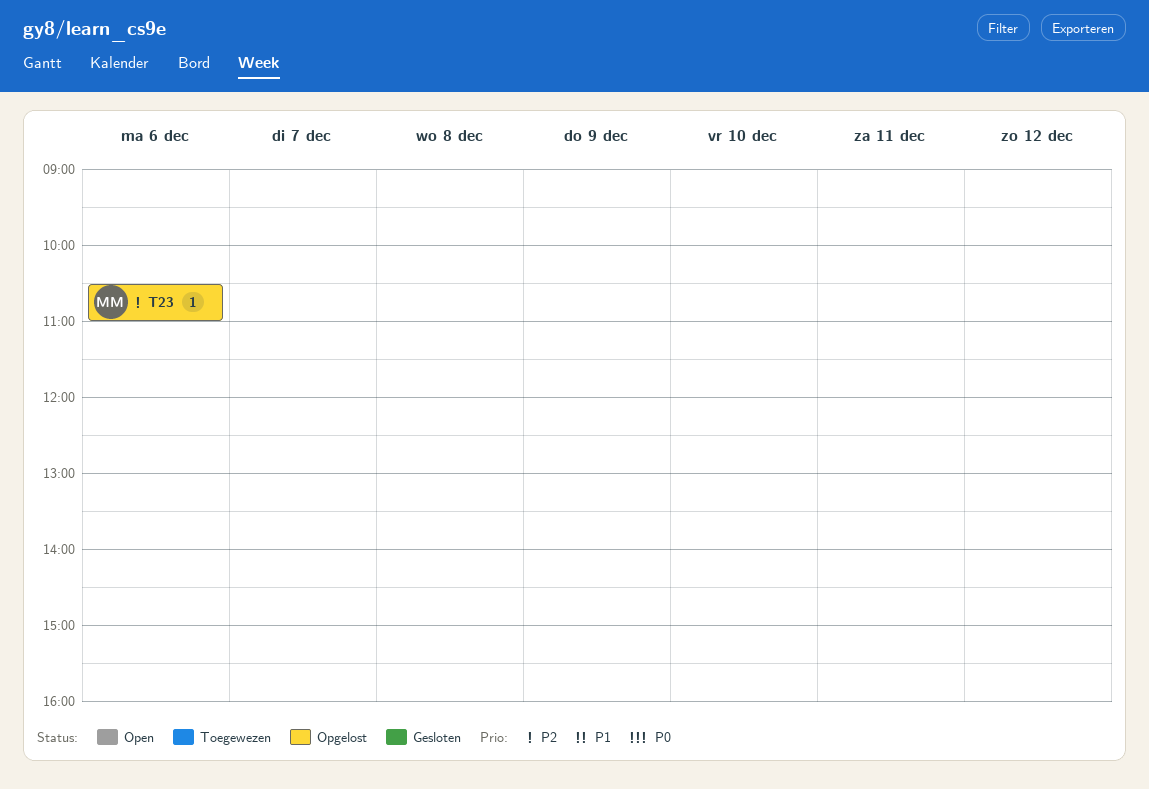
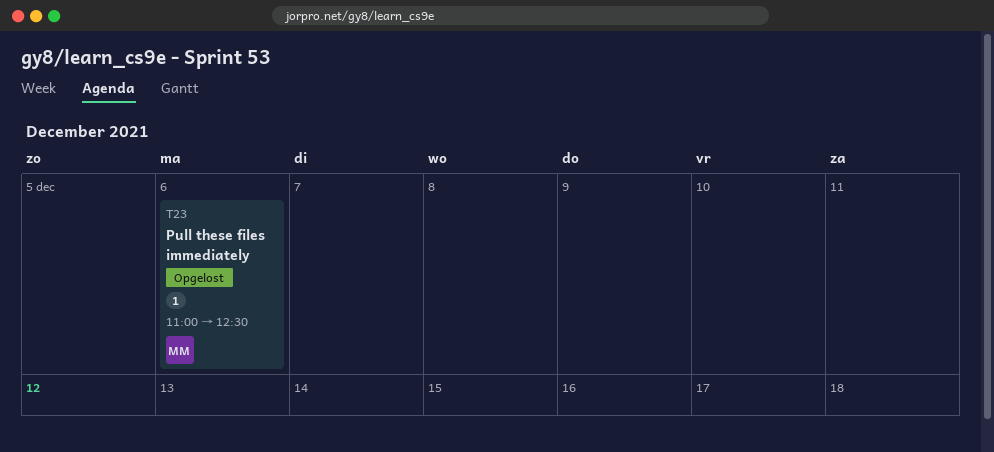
T23, begins: 10:30 -> 11:00
T23, ends: 11:00 -> 12:30

